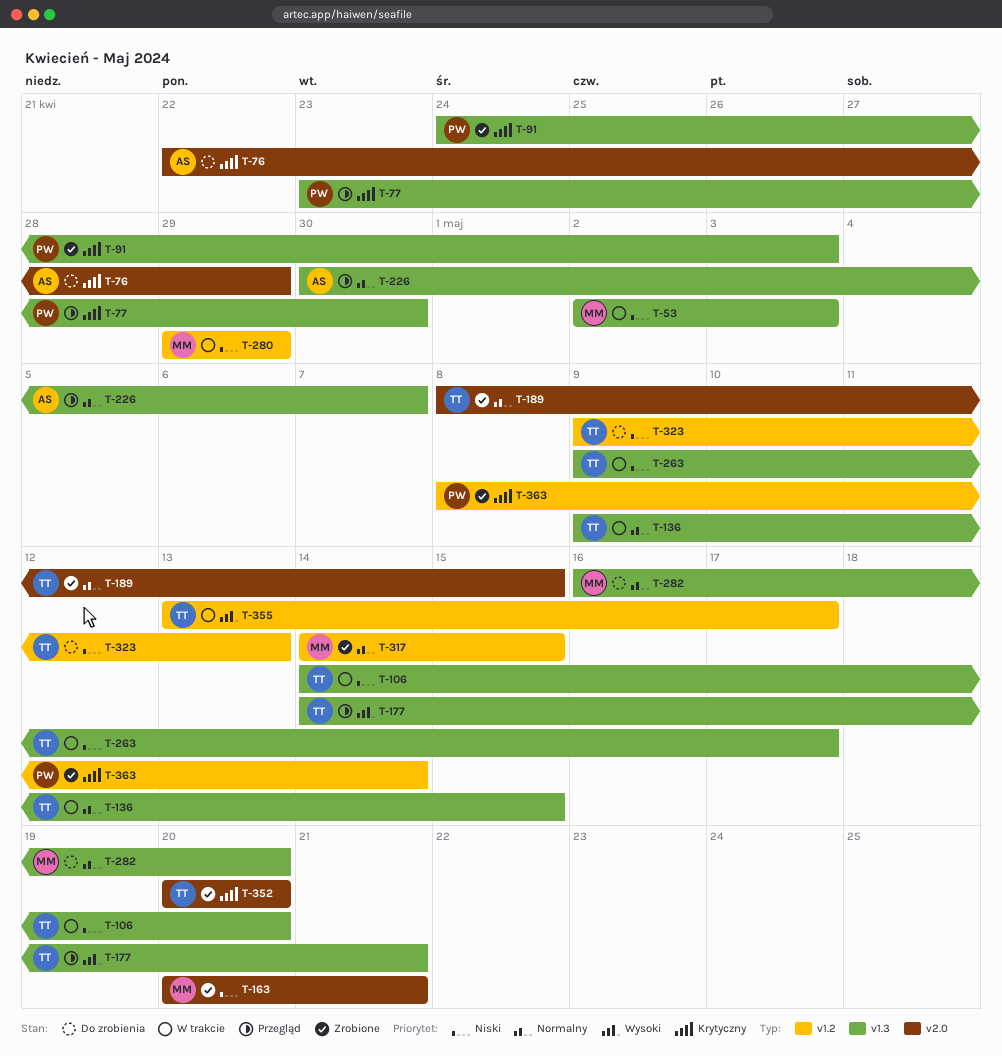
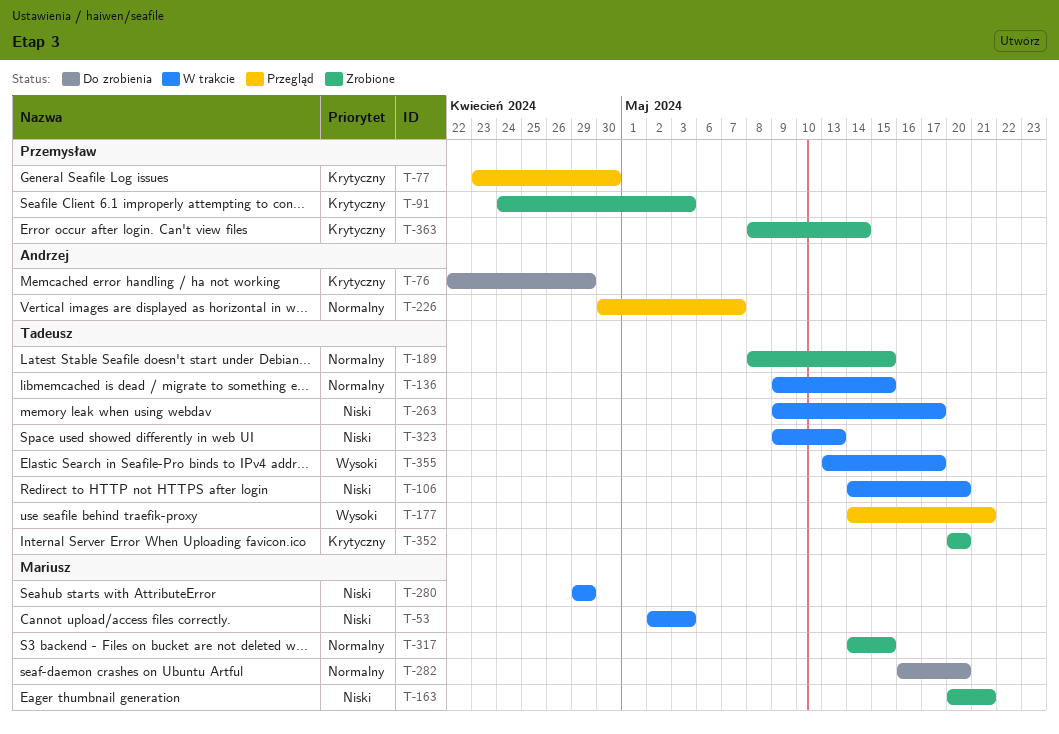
T-323, status: Do zrobienia -> W trakcie

